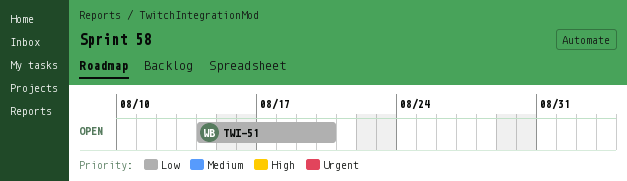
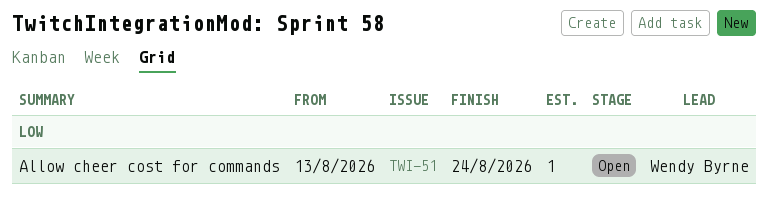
TWI-51, start: Aug 14 -> Aug 13
TWI-51, due: Aug 20 -> Aug 24

